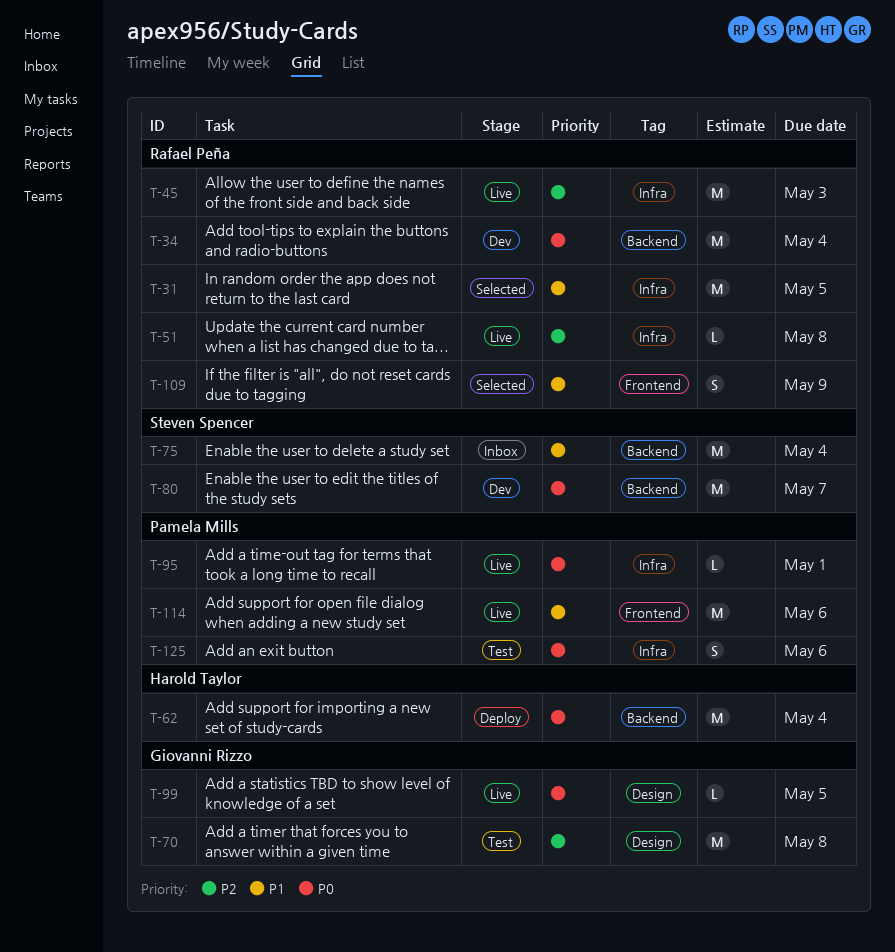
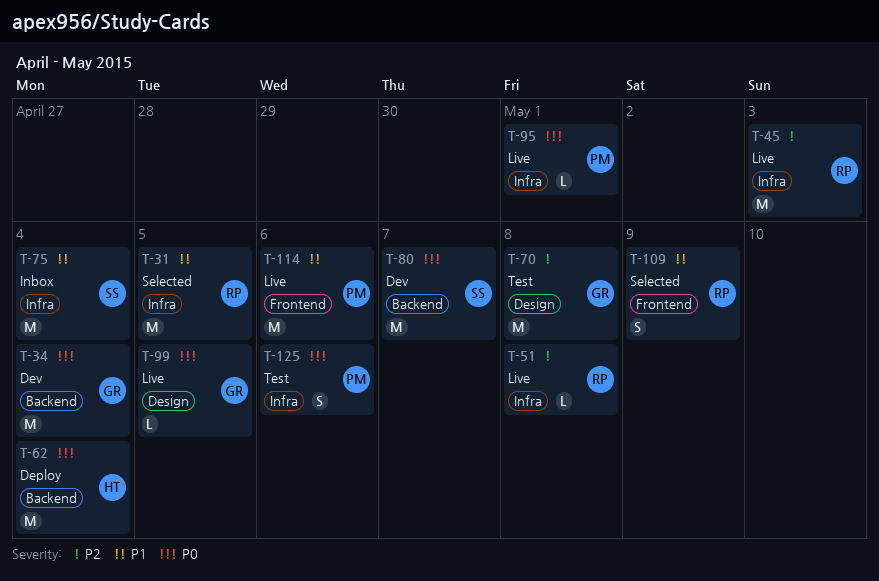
T-34, owner: Rafael Peña -> Giovanni Rizzo
T-75, label: Backend -> Infra

